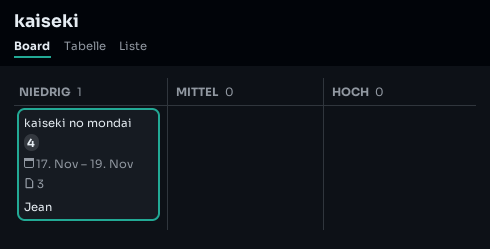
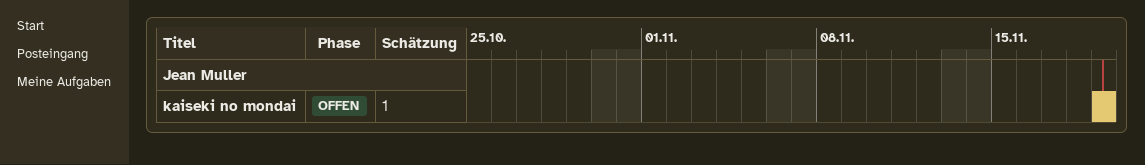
kaiseki no mondai, estimate: 4 -> 1
kaiseki no mondai, start: Nov 17 -> Nov 19

